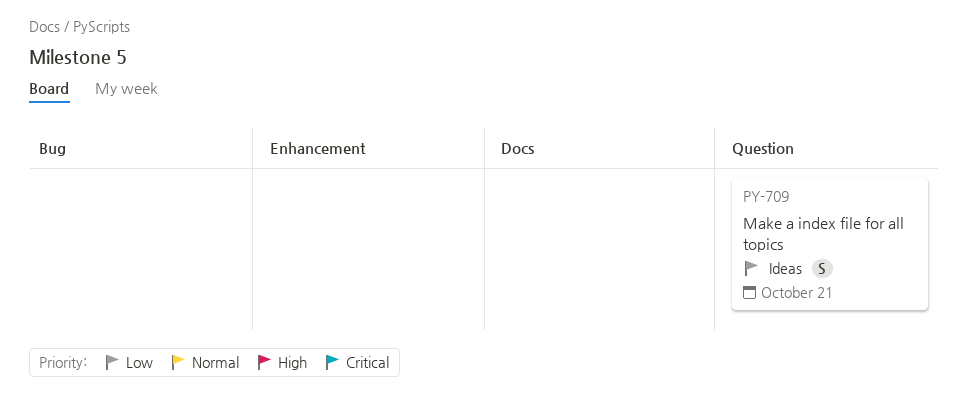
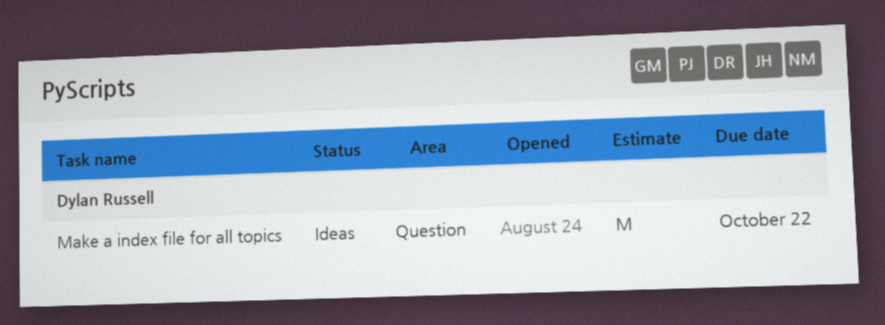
Make a index file for all topics, estimate: S -> M
Make a index file for all topics, due: Oct 21 -> Oct 22

